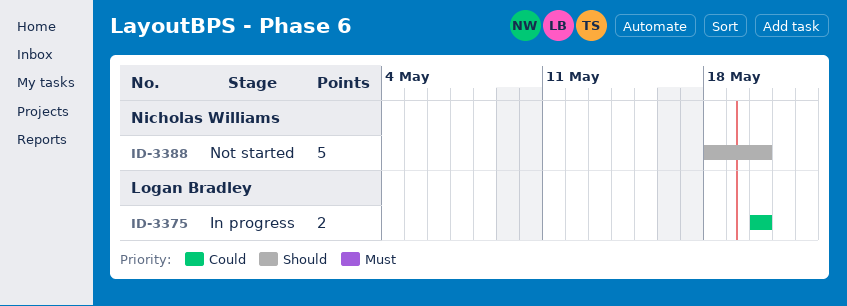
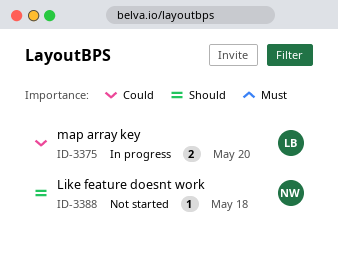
ID-3388, estimate: 5 -> 1
ID-3388, due: May 20 -> May 18

